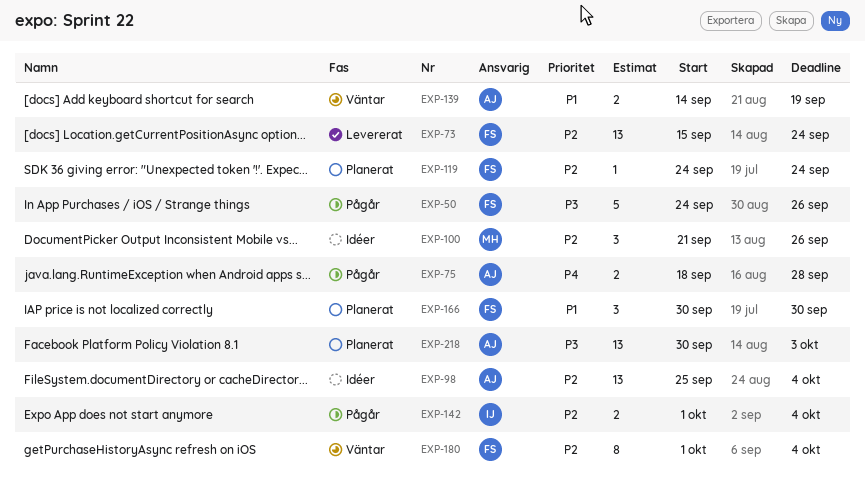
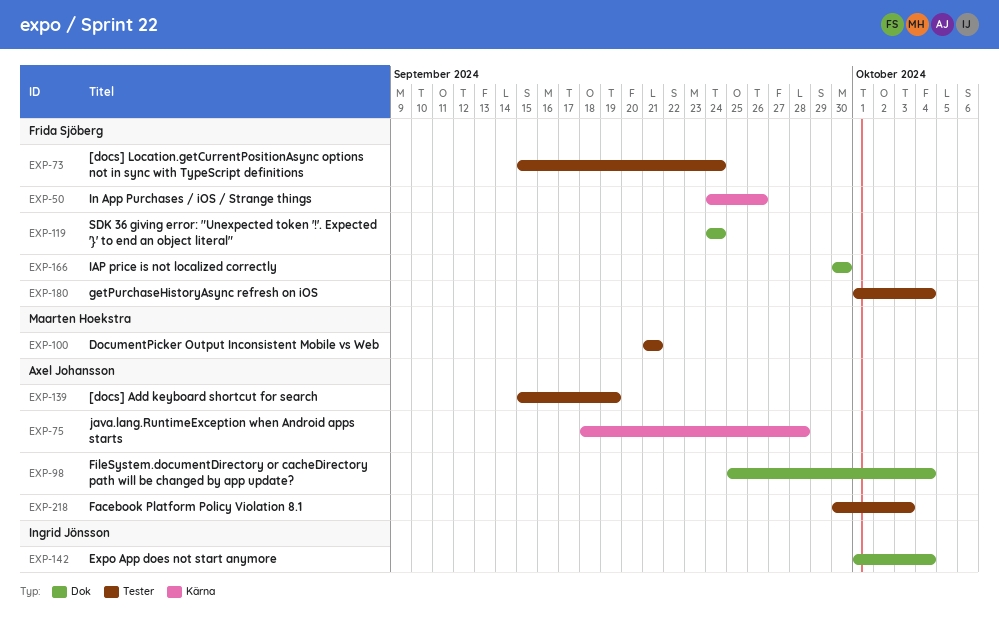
EXP-100, due: Sep 26 -> Sep 21
EXP-139, start: Sep 14 -> Sep 15

